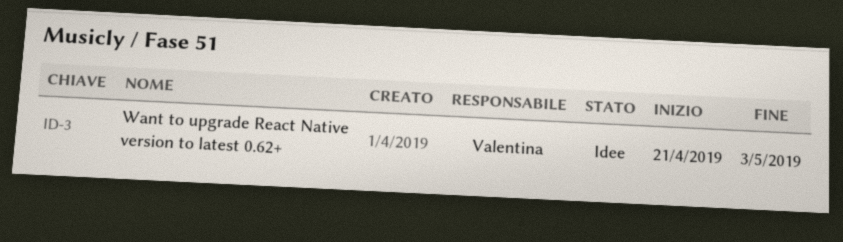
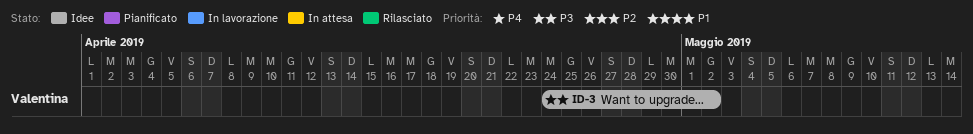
ID-3, start: Apr 21 -> Apr 24
ID-3, due: May 3 -> May 2

